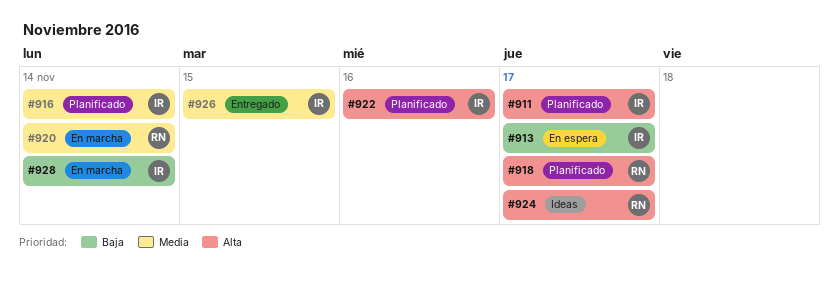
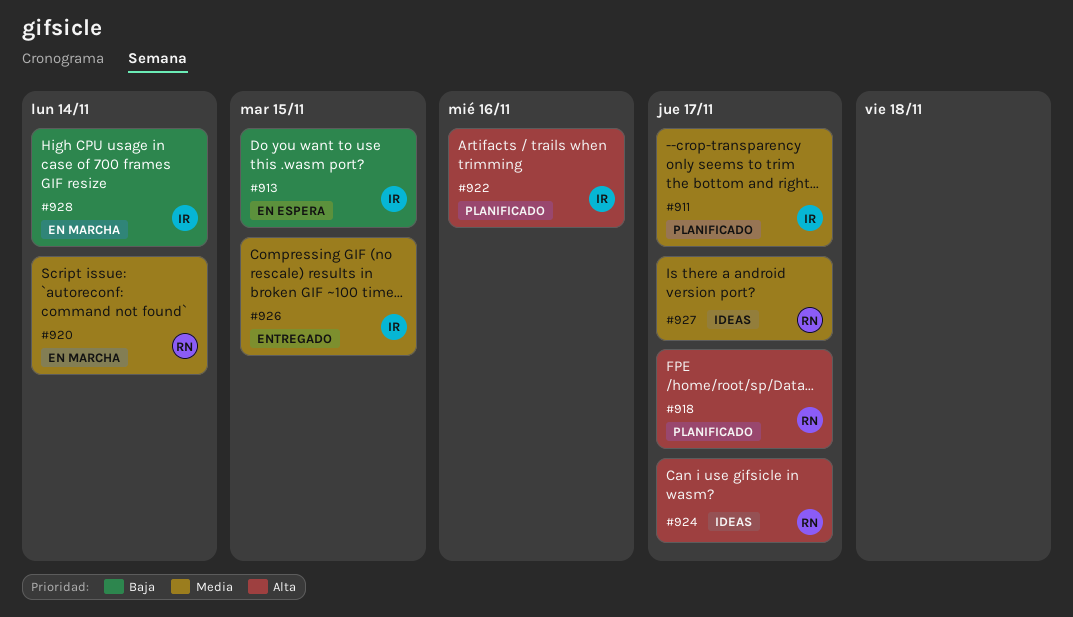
#911, priority: Alta -> Media
#913, due: Nov 17 -> Nov 15
#916: present -> none
#927: none -> present

